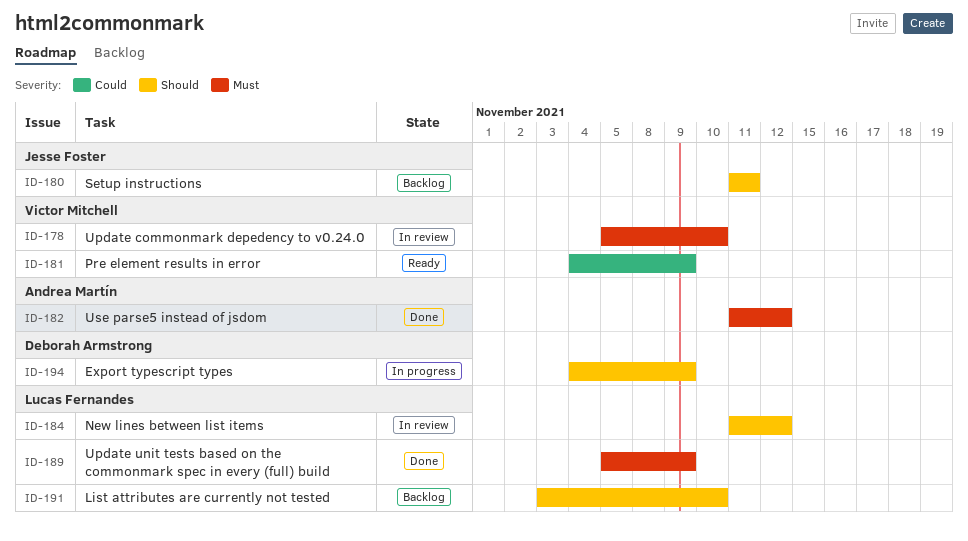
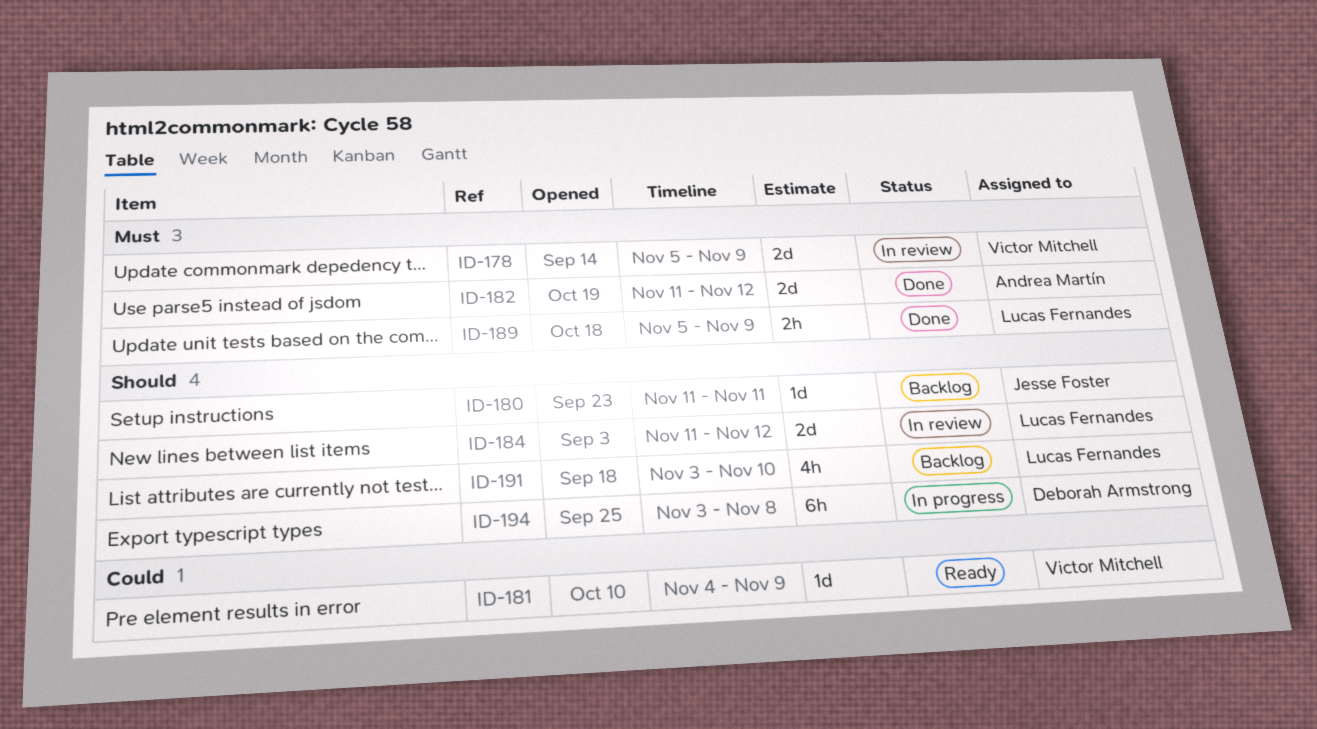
ID-178, due: Nov 10 -> Nov 9
ID-194, start: Nov 4 -> Nov 3
ID-194, due: Nov 9 -> Nov 8

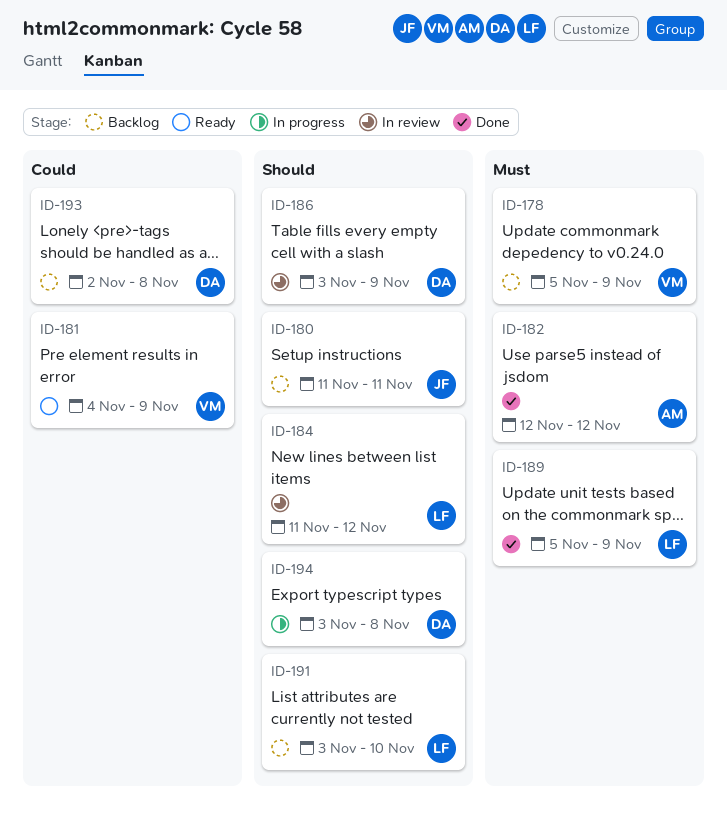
ID-178, status: In review -> Backlog
ID-182, start: Nov 11 -> Nov 12
ID-186: none -> present
ID-193: none -> present

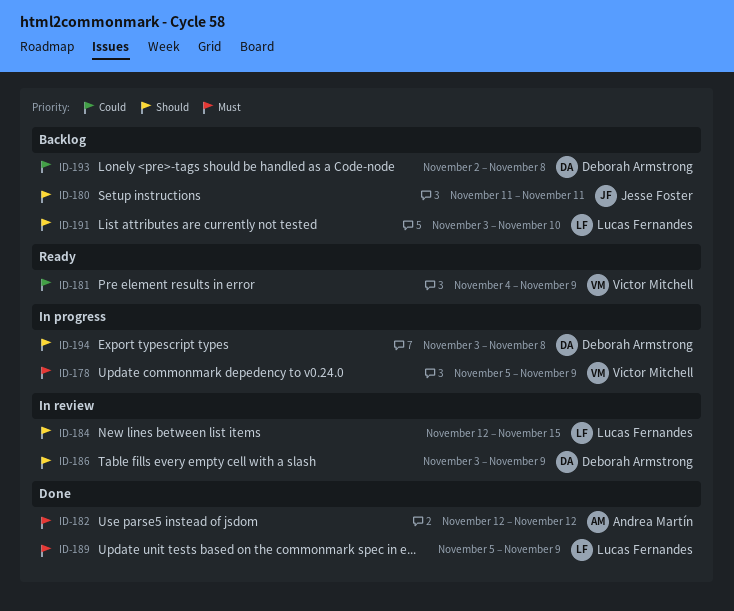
ID-178, status: Backlog -> In progress
ID-184, start: Nov 11 -> Nov 12
ID-184, due: Nov 12 -> Nov 15

